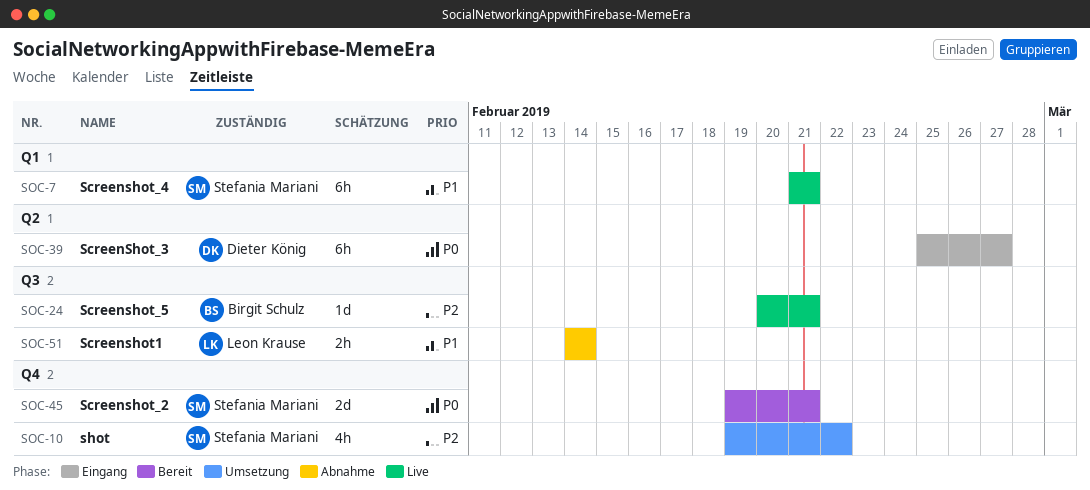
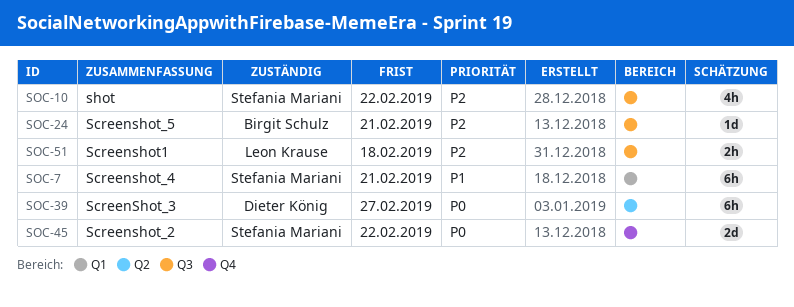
SOC-10, label: Q4 -> Q3
SOC-45, due: Feb 21 -> Feb 22
SOC-51, priority: P1 -> P2
SOC-51, due: Feb 14 -> Feb 18

